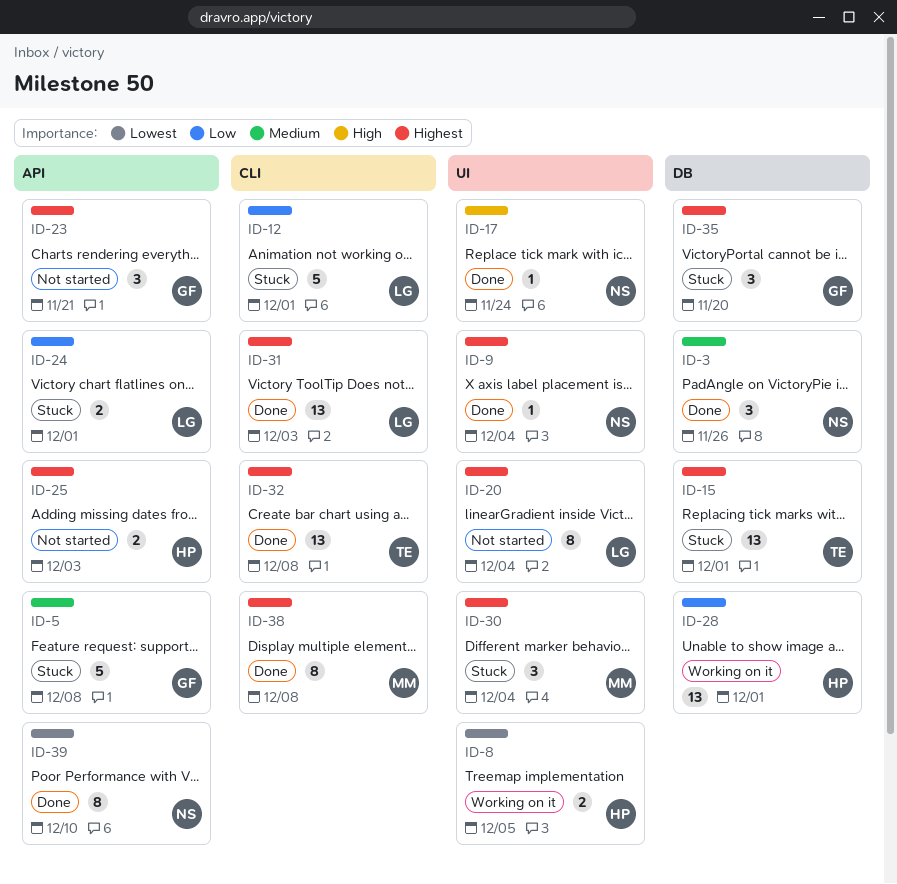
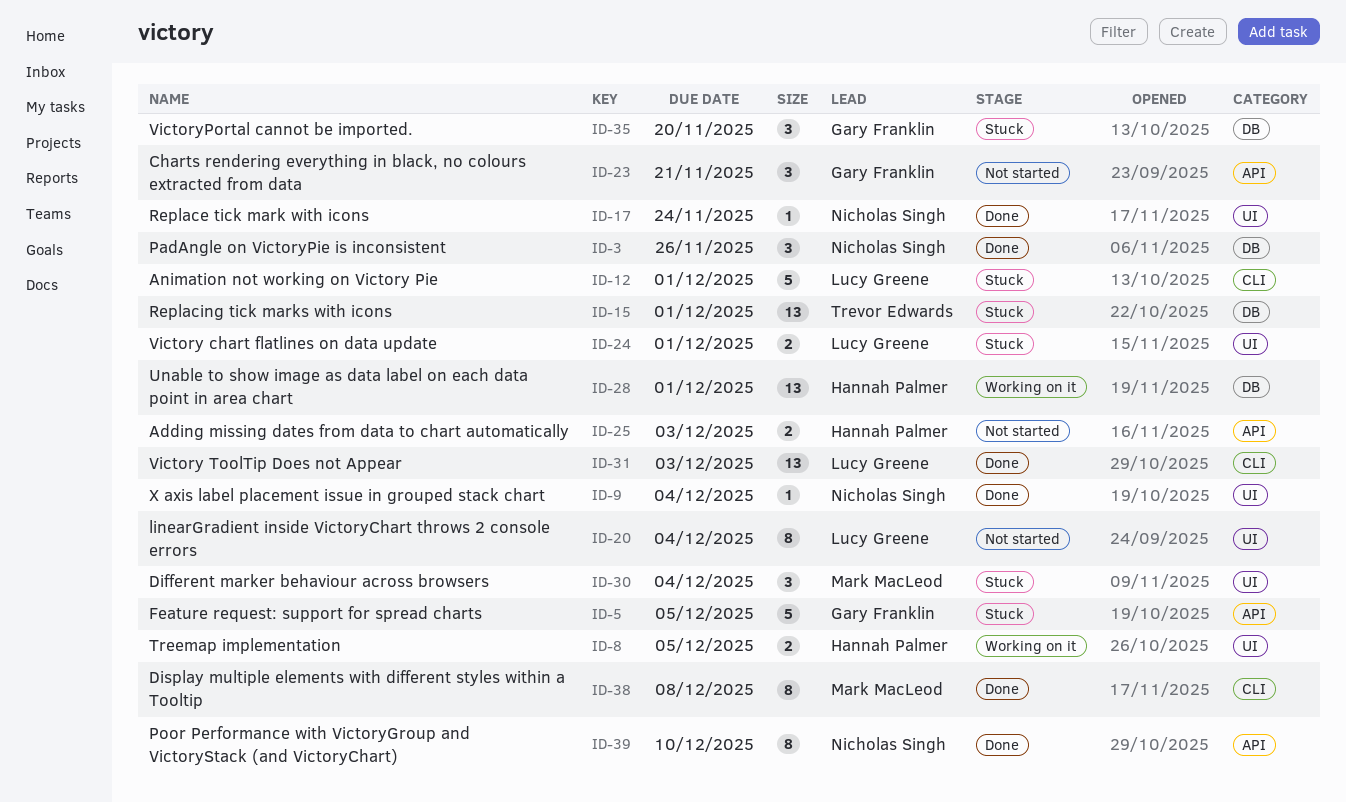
ID-5, due: Dec 8 -> Dec 5
ID-24, label: API -> UI
ID-32: present -> none

